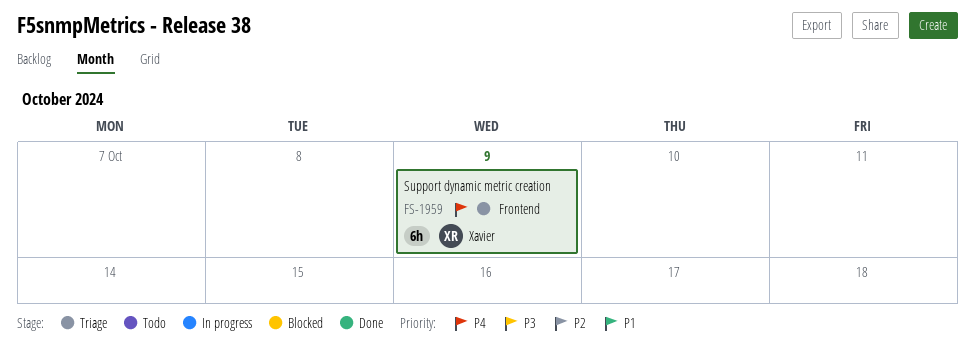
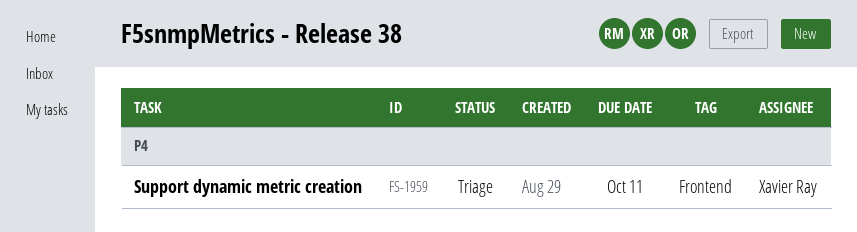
FS-1959, due: Oct 9 -> Oct 11

